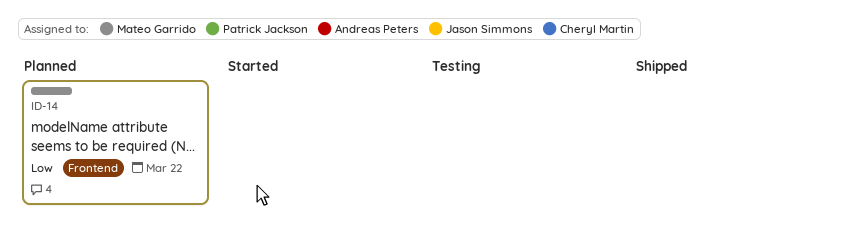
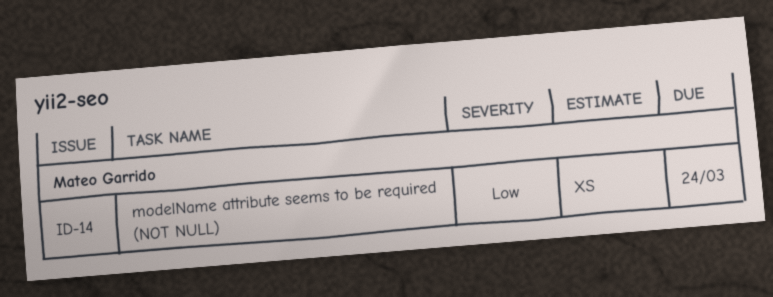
ID-14, due: Mar 22 -> Mar 24

